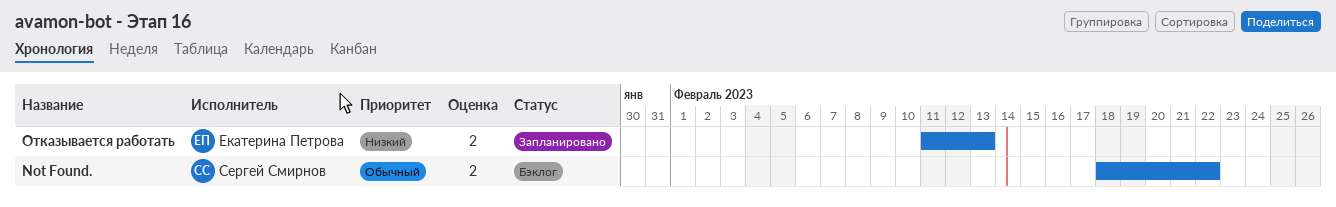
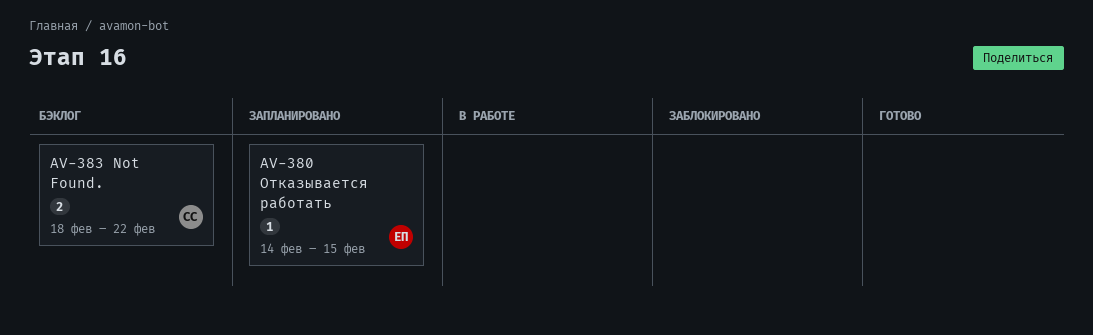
Отказывается работать, estimate: 2 -> 1
Отказывается работать, start: Feb 11 -> Feb 14
Отказывается работать, due: Feb 13 -> Feb 15

